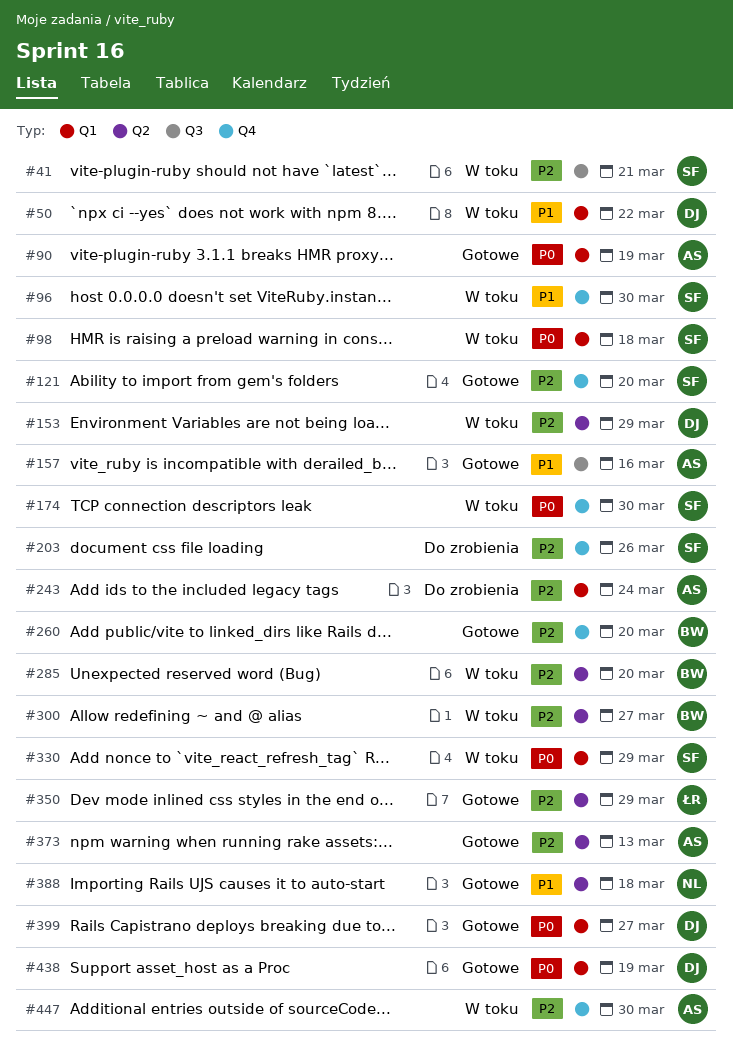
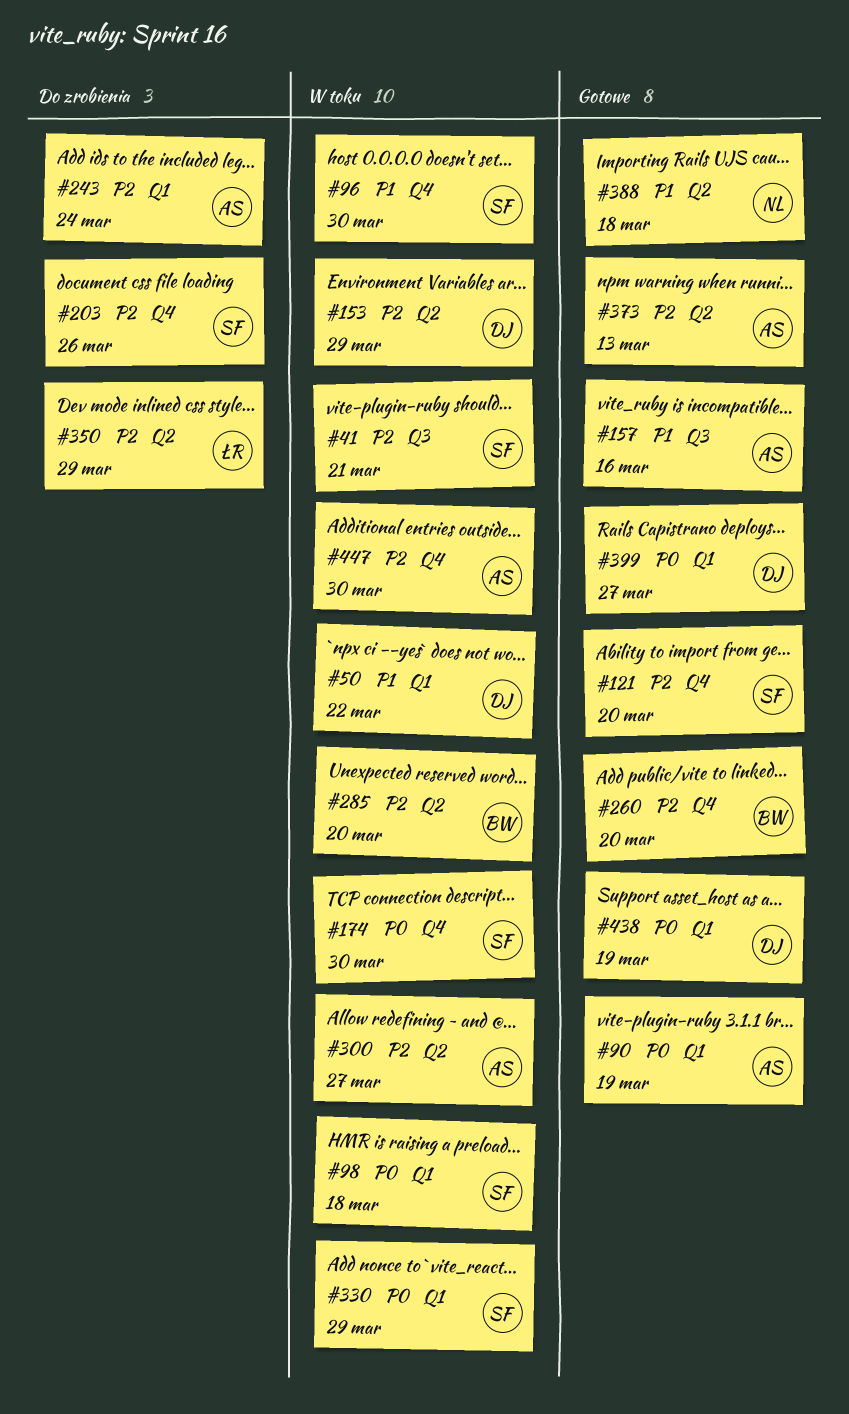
#300, owner: BW -> AS
#350, status: Gotowe -> Do zrobienia

